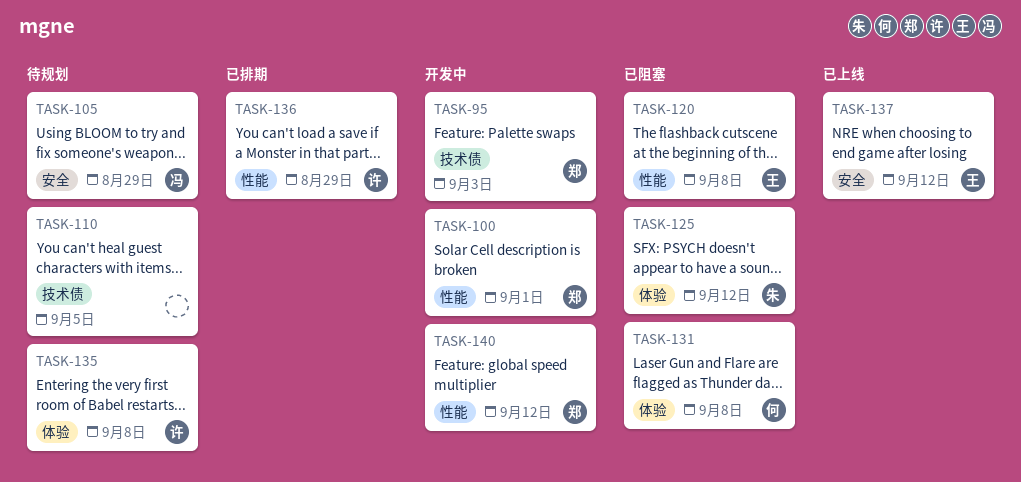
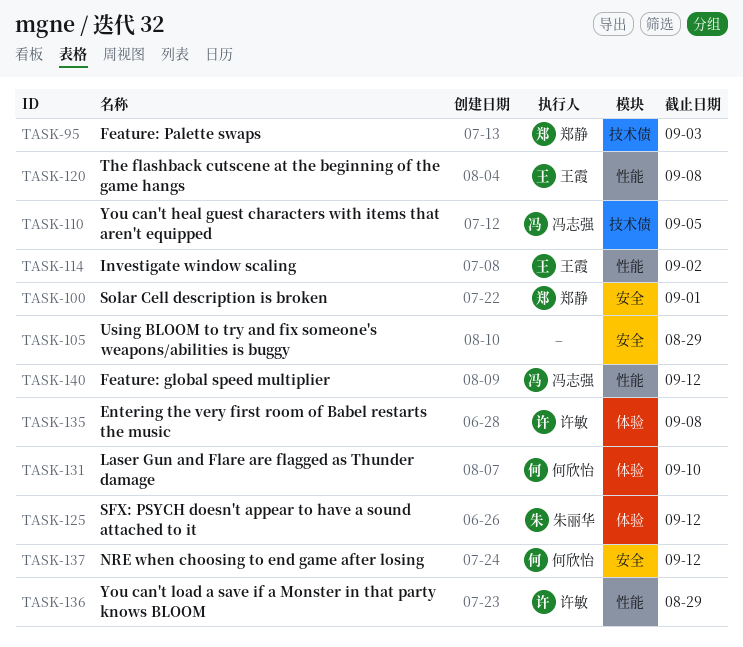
TASK-100, label: 性能 -> 安全
TASK-105, owner: 冯志强 -> none
TASK-110, owner: none -> 冯志强
TASK-114: none -> present
TASK-131, due: Sep 8 -> Sep 10
TASK-137, owner: 王霞 -> 何欣怡
TASK-140, owner: 郑静 -> 冯志强

